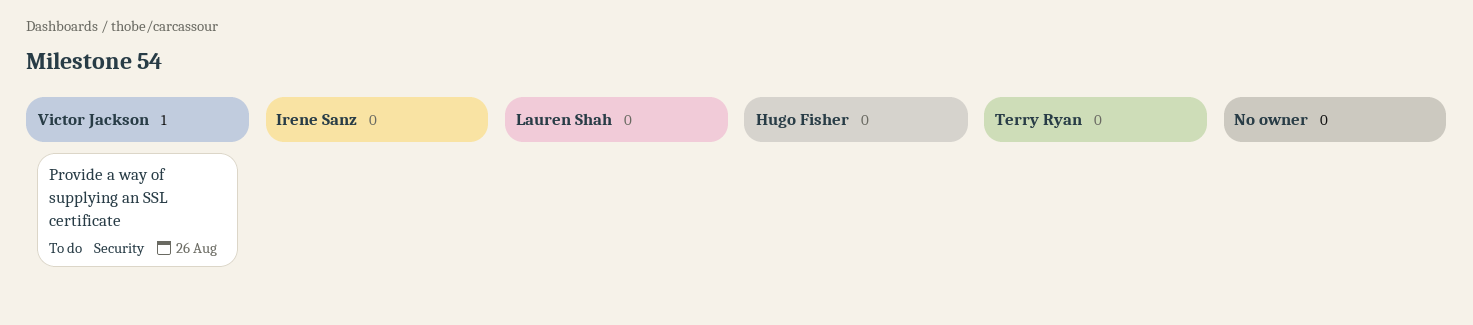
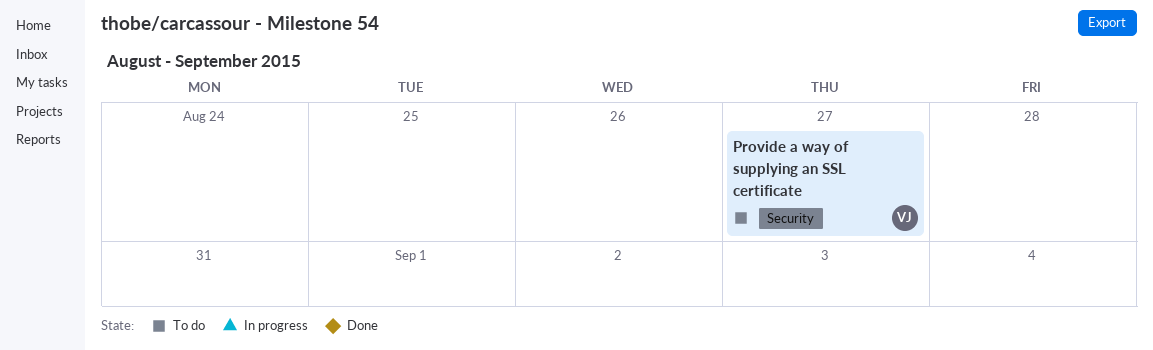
Provide a way of supplying an SSL certificate, due: Aug 26 -> Aug 27

